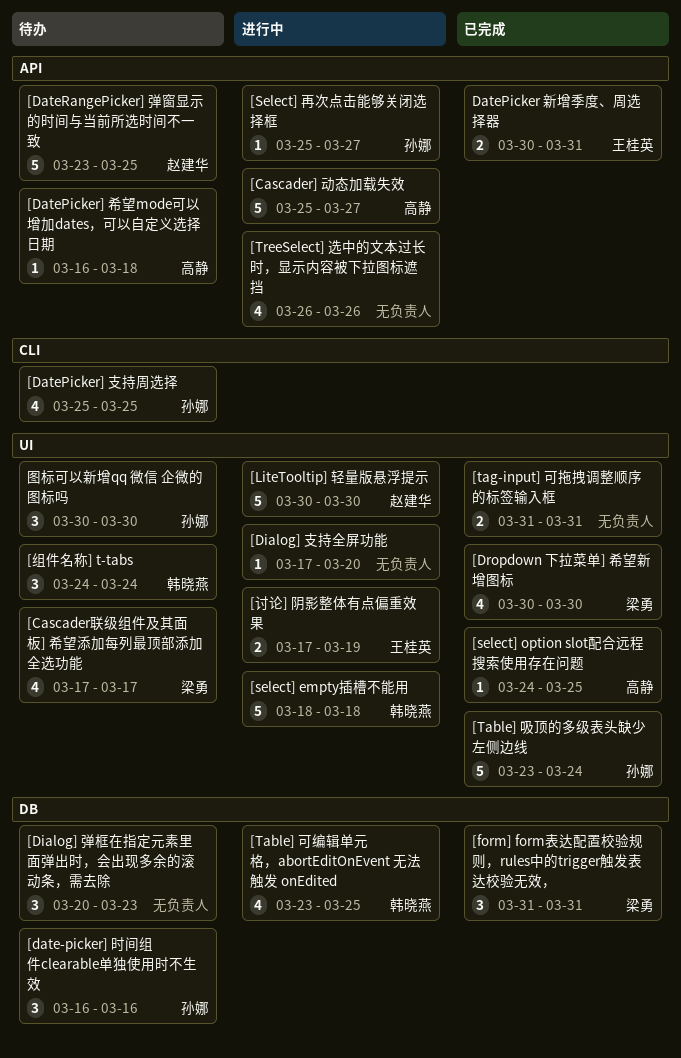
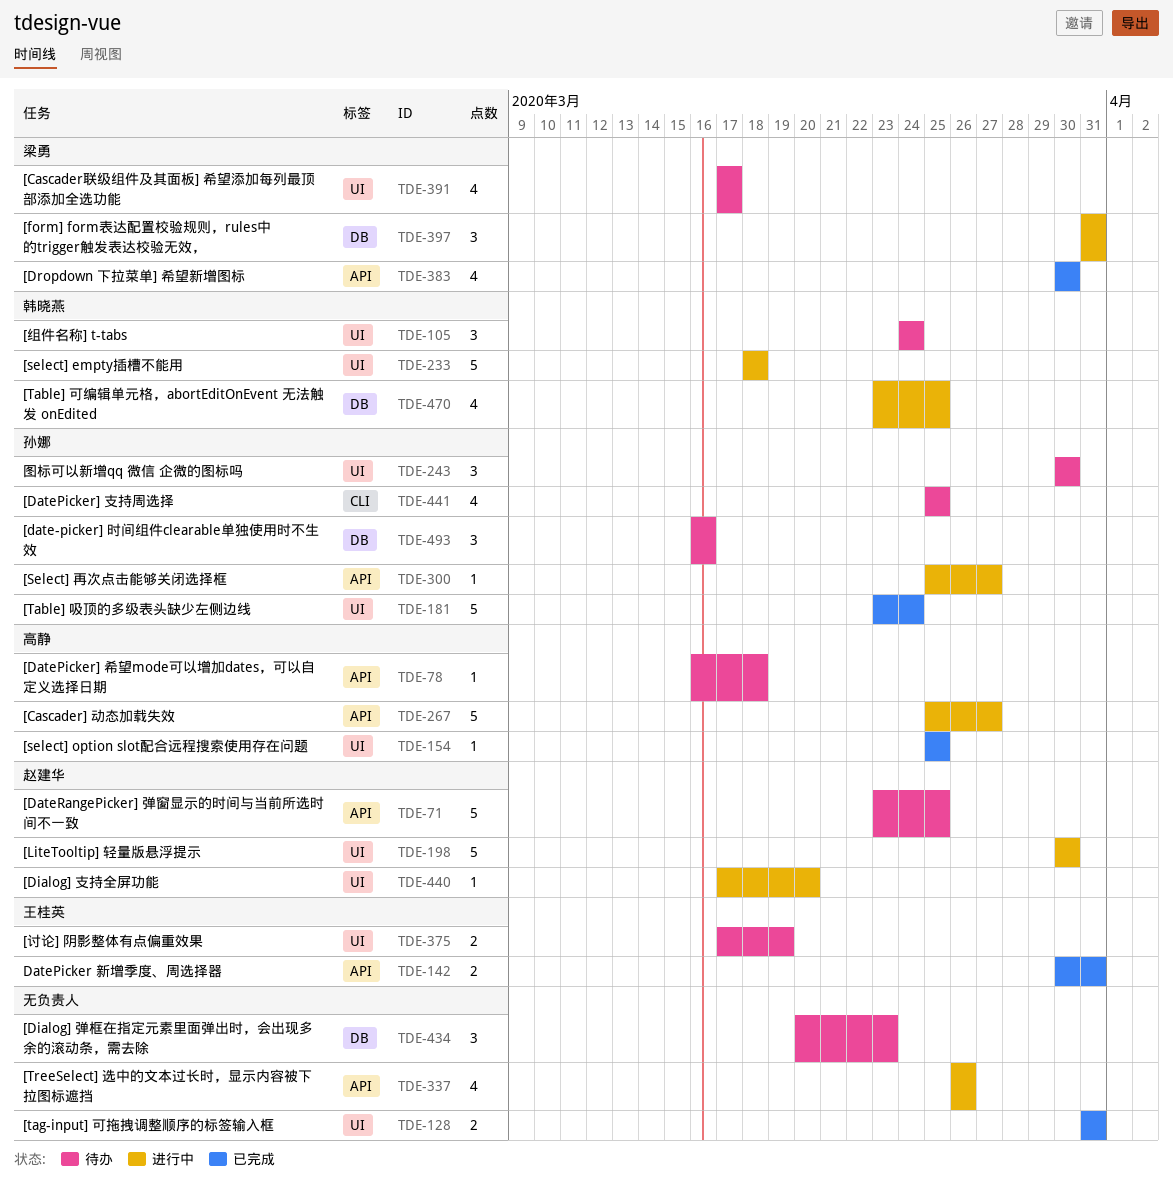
[Dialog] 支持全屏功能, owner: none -> 赵建华
[Dropdown 下拉菜单] 希望新增图标, label: UI -> API
[form] form表达配置校验规则，rules中的trigger触发表达校验无效，, status: 已完成 -> 进行中
[select] option slot配合远程搜索使用存在问题, start: Mar 24 -> Mar 25
[讨论] 阴影整体有点偏重效果, status: 进行中 -> 待办

